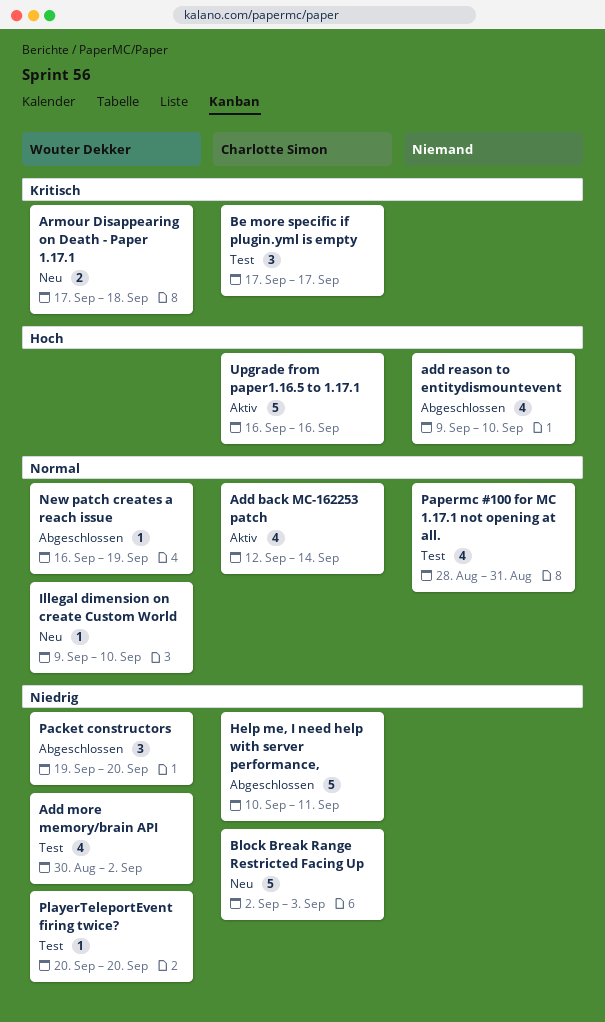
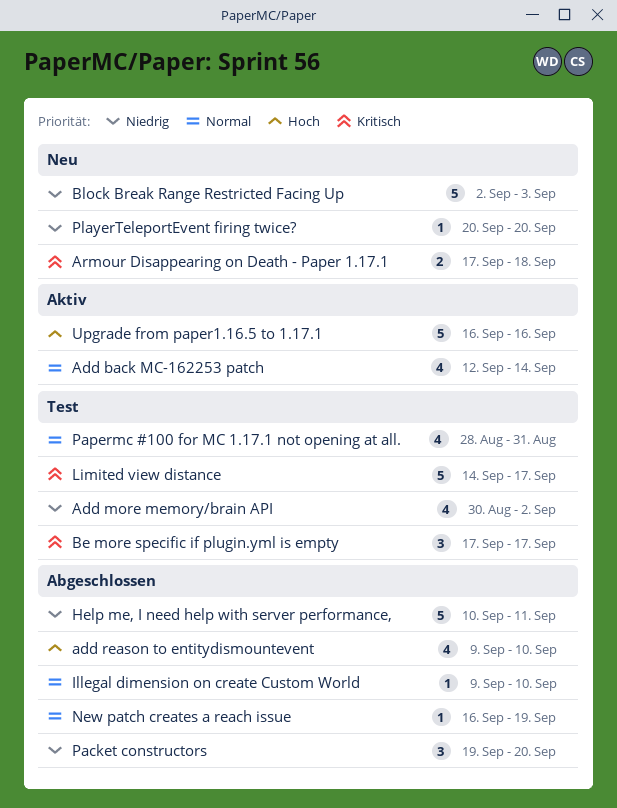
Illegal dimension on create Custom World, status: Neu -> Abgeschlossen
Limited view distance: none -> present
PlayerTeleportEvent firing twice?, status: Test -> Neu

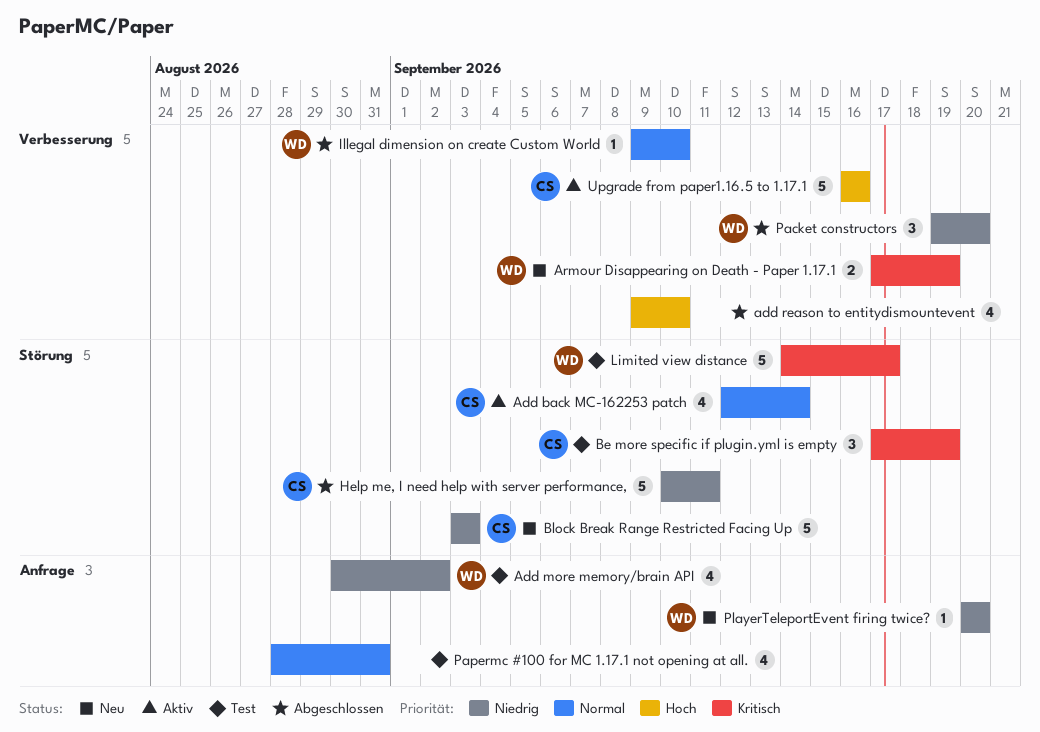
Armour Disappearing on Death - Paper 1.17.1, due: Sep 18 -> Sep 19
Be more specific if plugin.yml is empty, due: Sep 17 -> Sep 19
Block Break Range Restricted Facing Up, start: Sep 2 -> Sep 3
New patch creates a reach issue: present -> none

